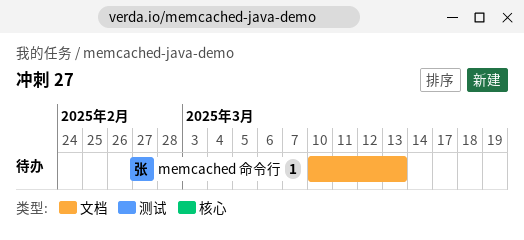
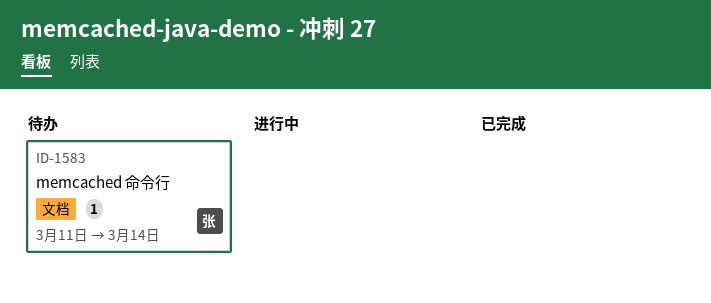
memcached 命令行, start: Mar 10 -> Mar 11
memcached 命令行, due: Mar 13 -> Mar 14

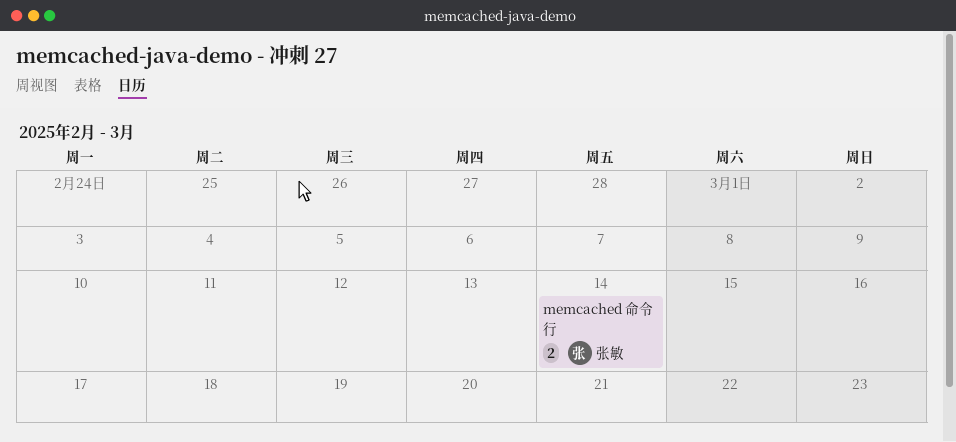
memcached 命令行, estimate: 1 -> 2

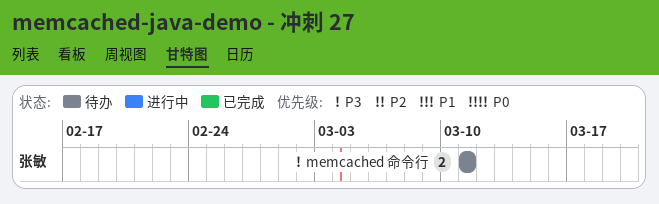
memcached 命令行, due: Mar 14 -> Mar 11

